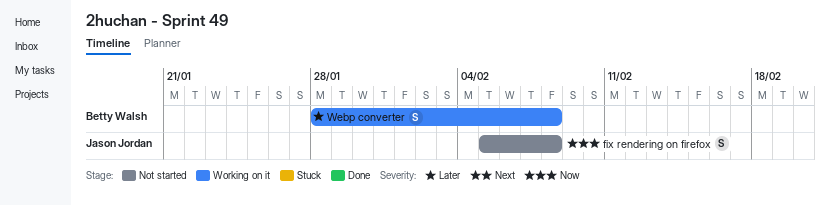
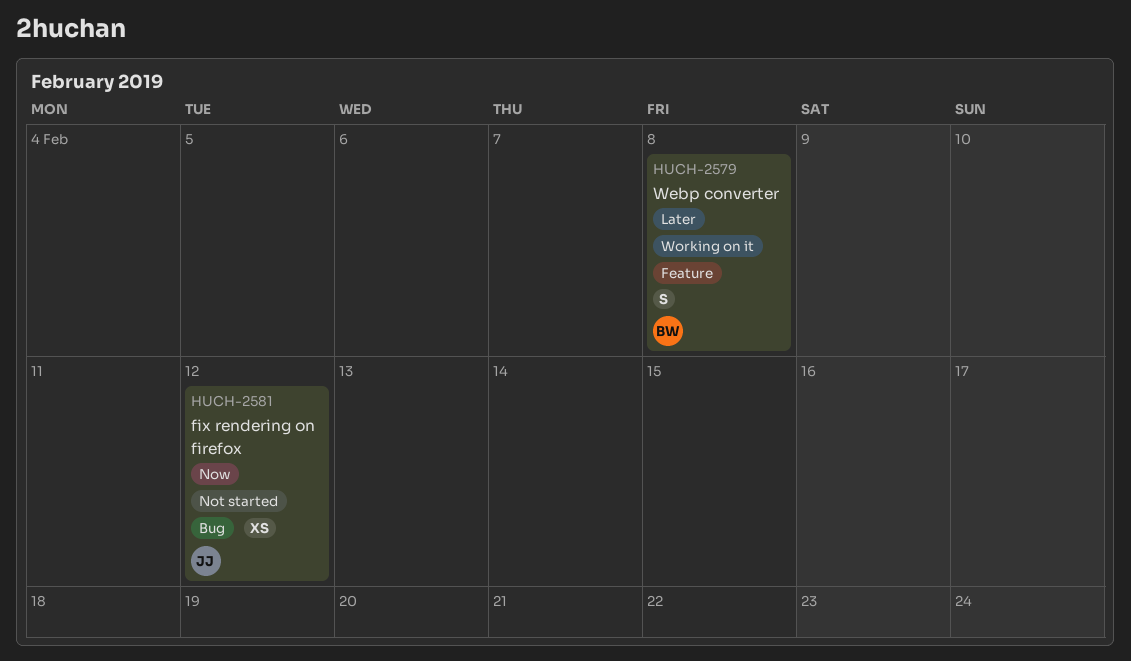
fix rendering on firefox, estimate: S -> XS
fix rendering on firefox, due: Feb 8 -> Feb 12

